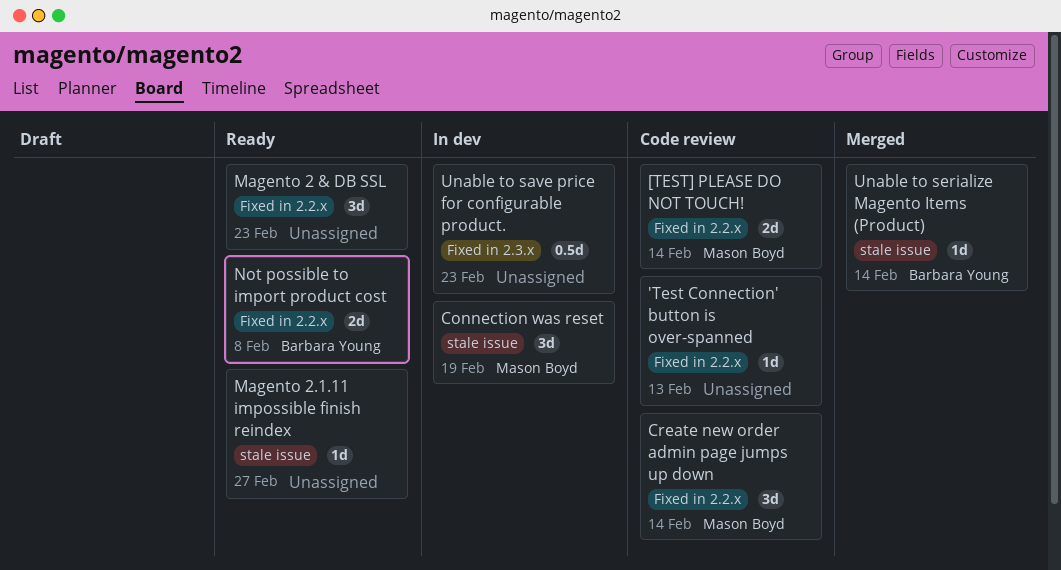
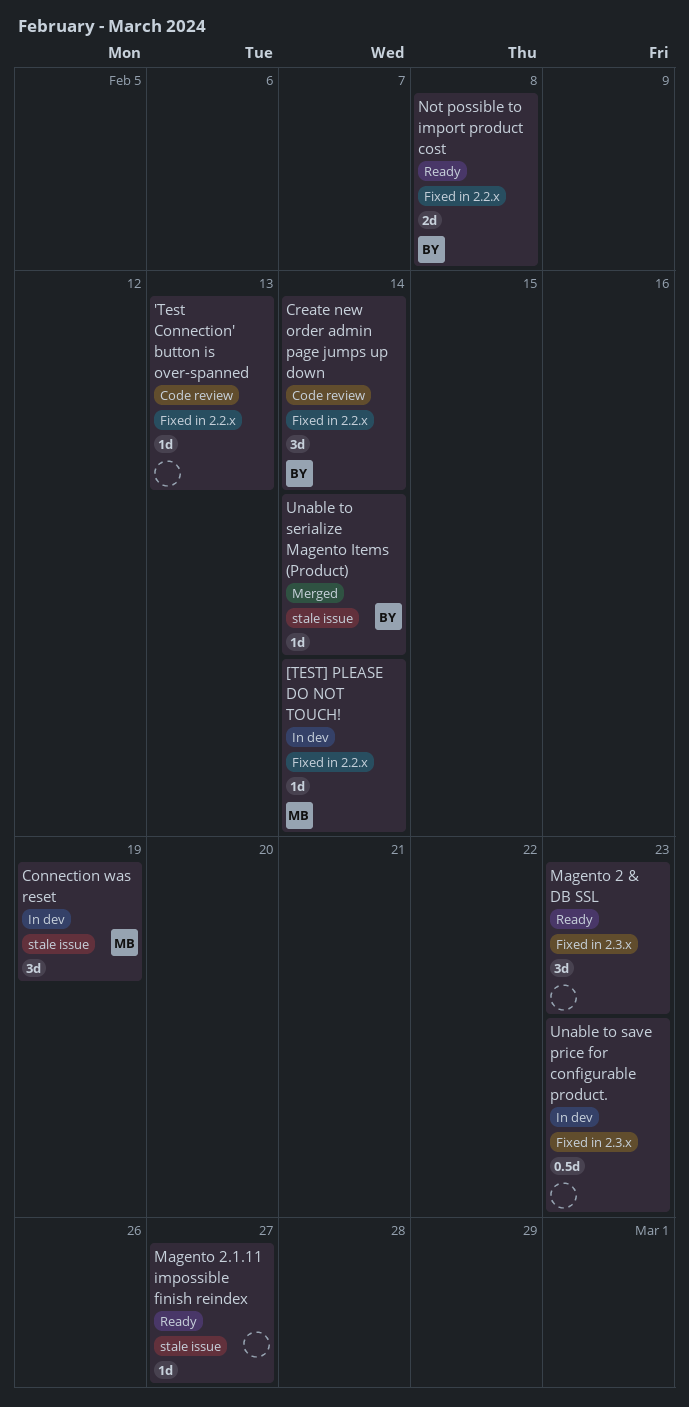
[TEST] PLEASE DO NOT TOUCH!, status: Code review -> In dev
[TEST] PLEASE DO NOT TOUCH!, estimate: 2d -> 1d
Create new order admin page jumps up down, owner: Mason Boyd -> Barbara Young
Magento 2 & DB SSL, label: Fixed in 2.2.x -> Fixed in 2.3.x

